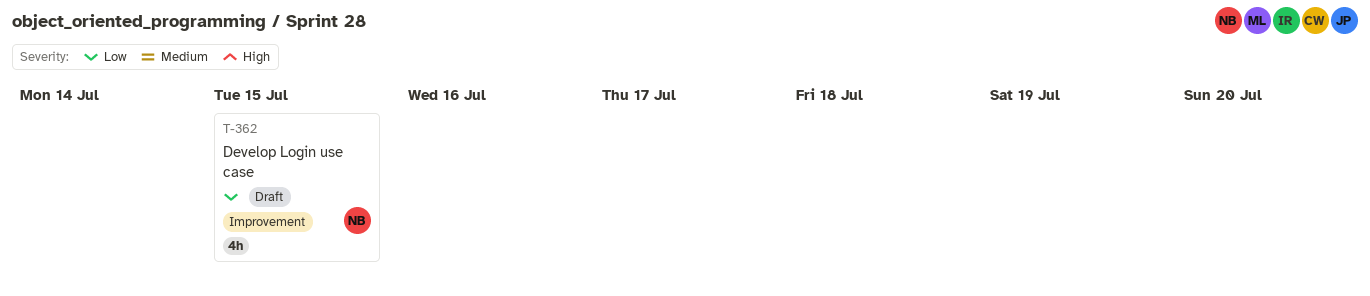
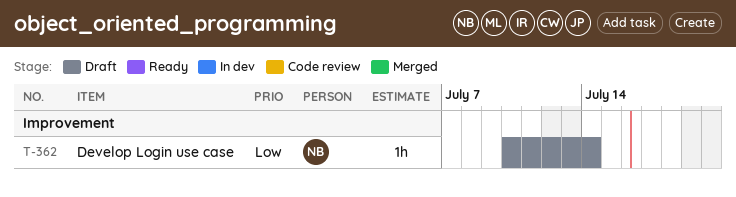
T-362, estimate: 4h -> 1h
T-362, due: Jul 15 -> Jul 14

